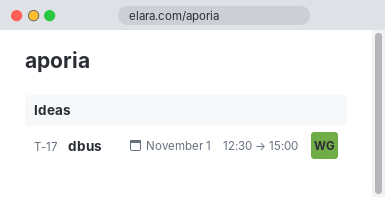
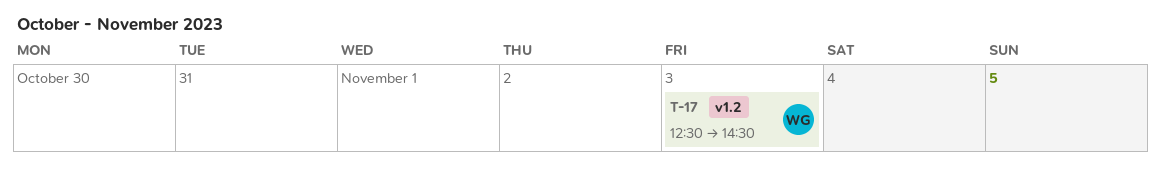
T-17, day: Nov 1 -> Nov 3
T-17, ends: 15:00 -> 14:30

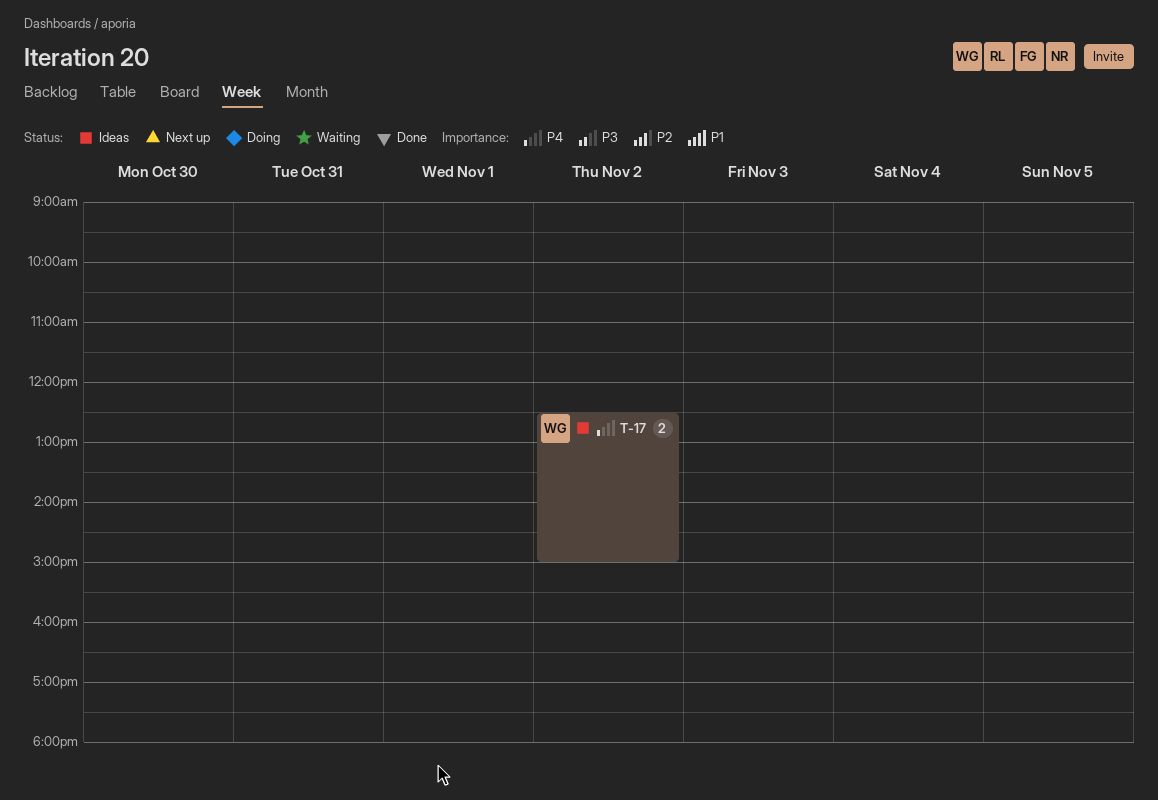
T-17, day: Nov 3 -> Nov 2
T-17, ends: 14:30 -> 15:00

